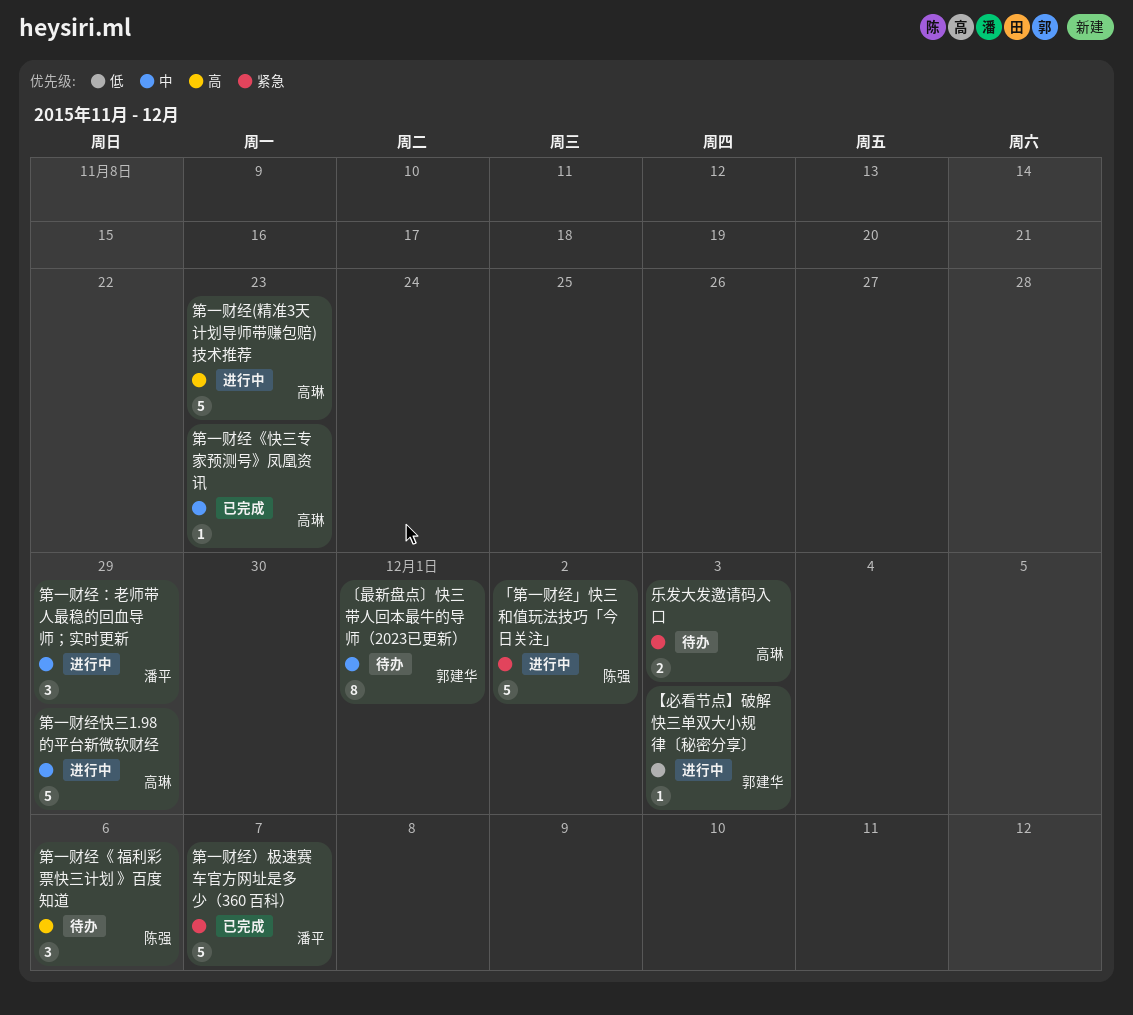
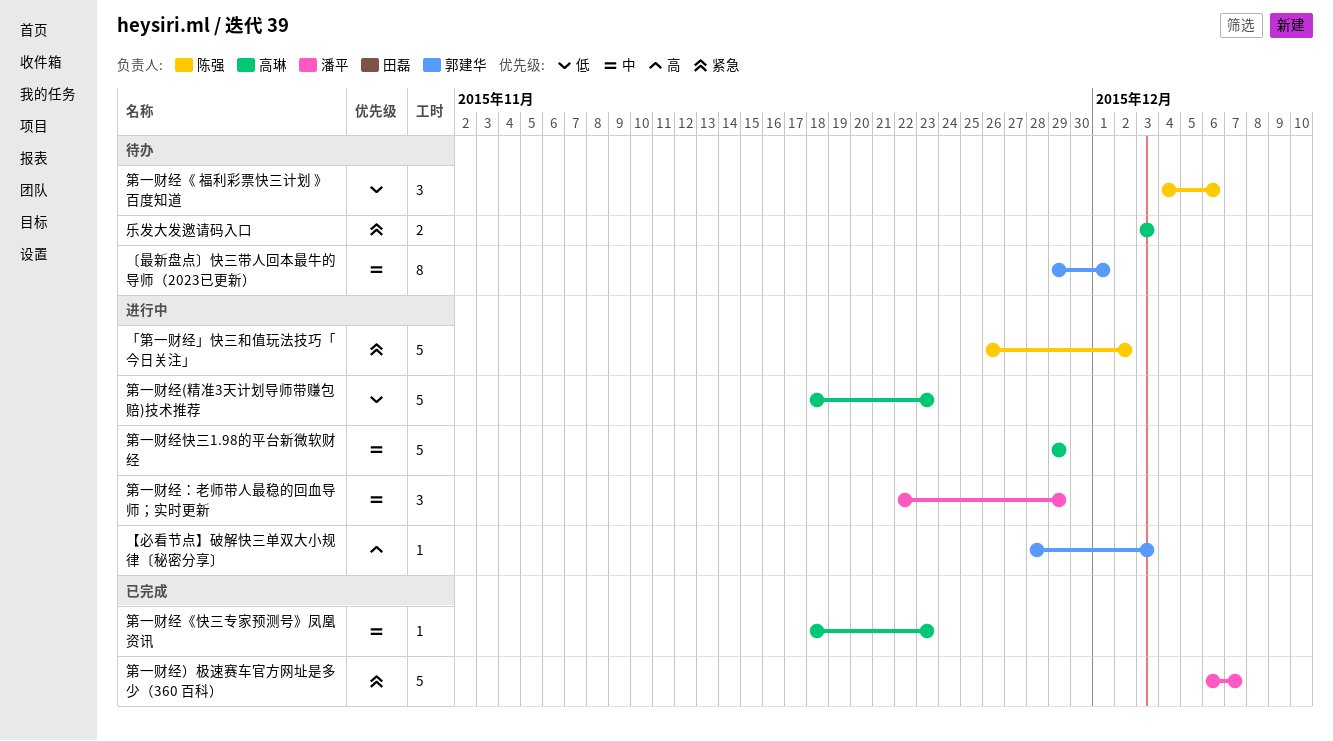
【必看节点】破解快三单双大小规律〔秘密分享〕, priority: 低 -> 高
第一财经(精准3天计划导师带赚包赔)技术推荐, priority: 高 -> 低
第一财经《 福利彩票快三计划 》百度知道, priority: 高 -> 低

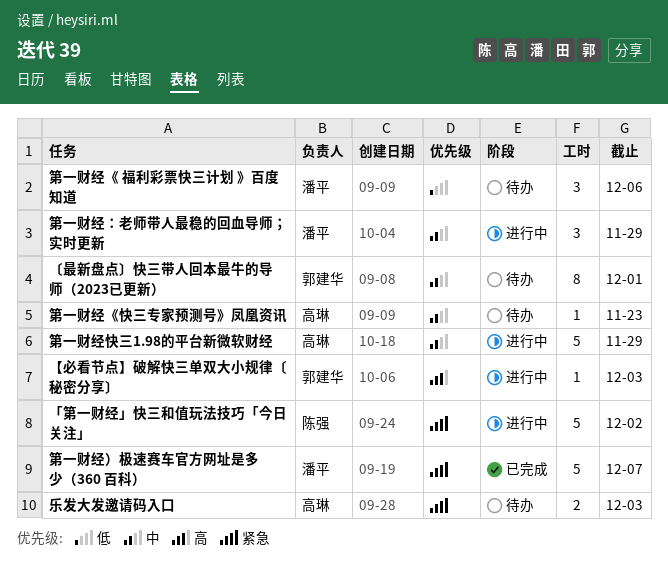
第一财经(精准3天计划导师带赚包赔)技术推荐: present -> none
第一财经《 福利彩票快三计划 》百度知道, owner: 陈强 -> 潘平
第一财经《快三专家预测号》凤凰资讯, status: 已完成 -> 待办

